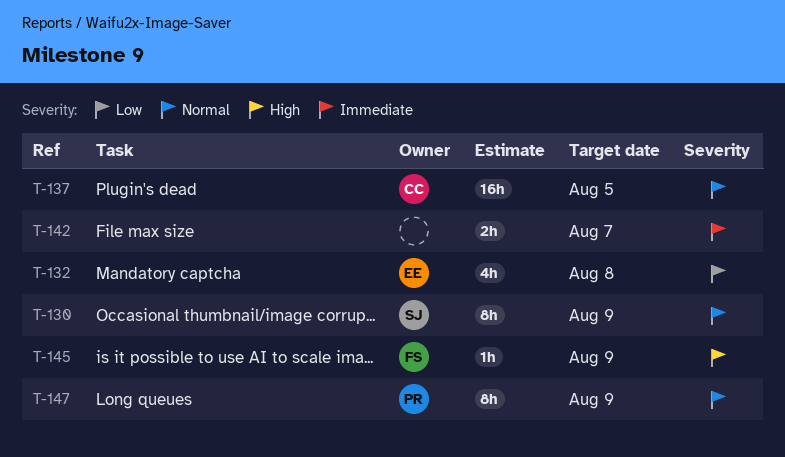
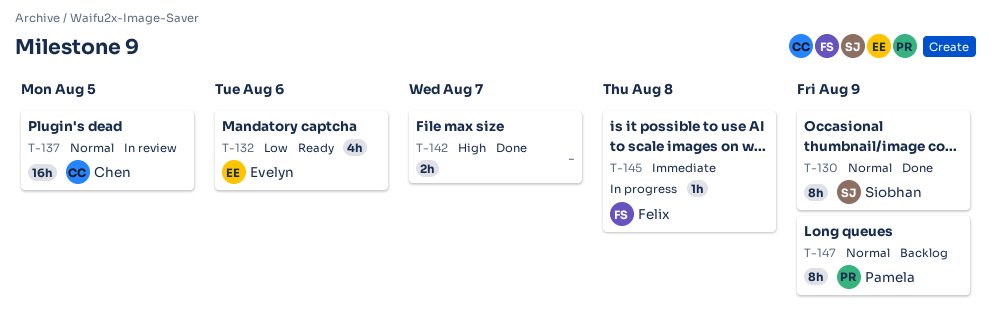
T-132, due: Aug 8 -> Aug 6
T-142, priority: Immediate -> High
T-145, priority: High -> Immediate
T-145, due: Aug 9 -> Aug 8

